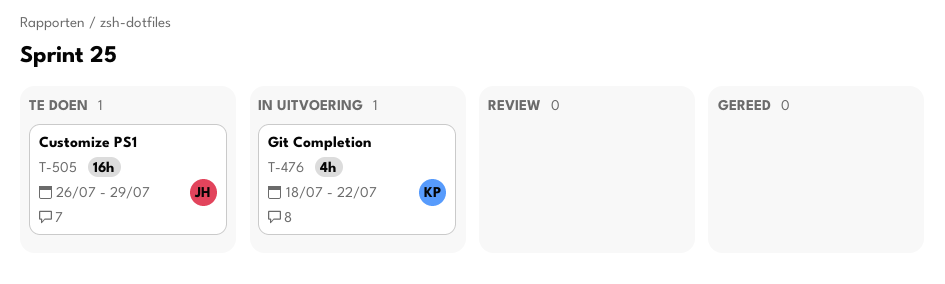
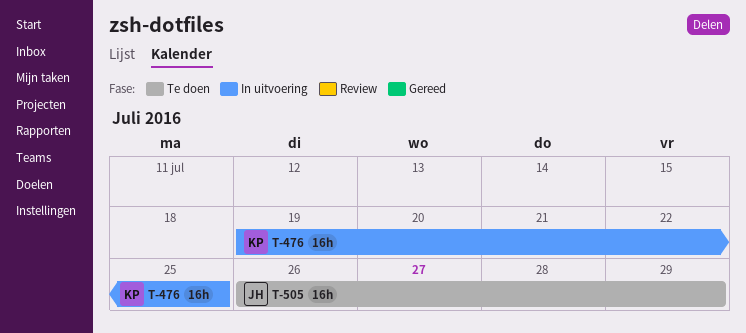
T-476, estimate: 4h -> 16h
T-476, start: Jul 18 -> Jul 19
T-476, due: Jul 22 -> Jul 25

